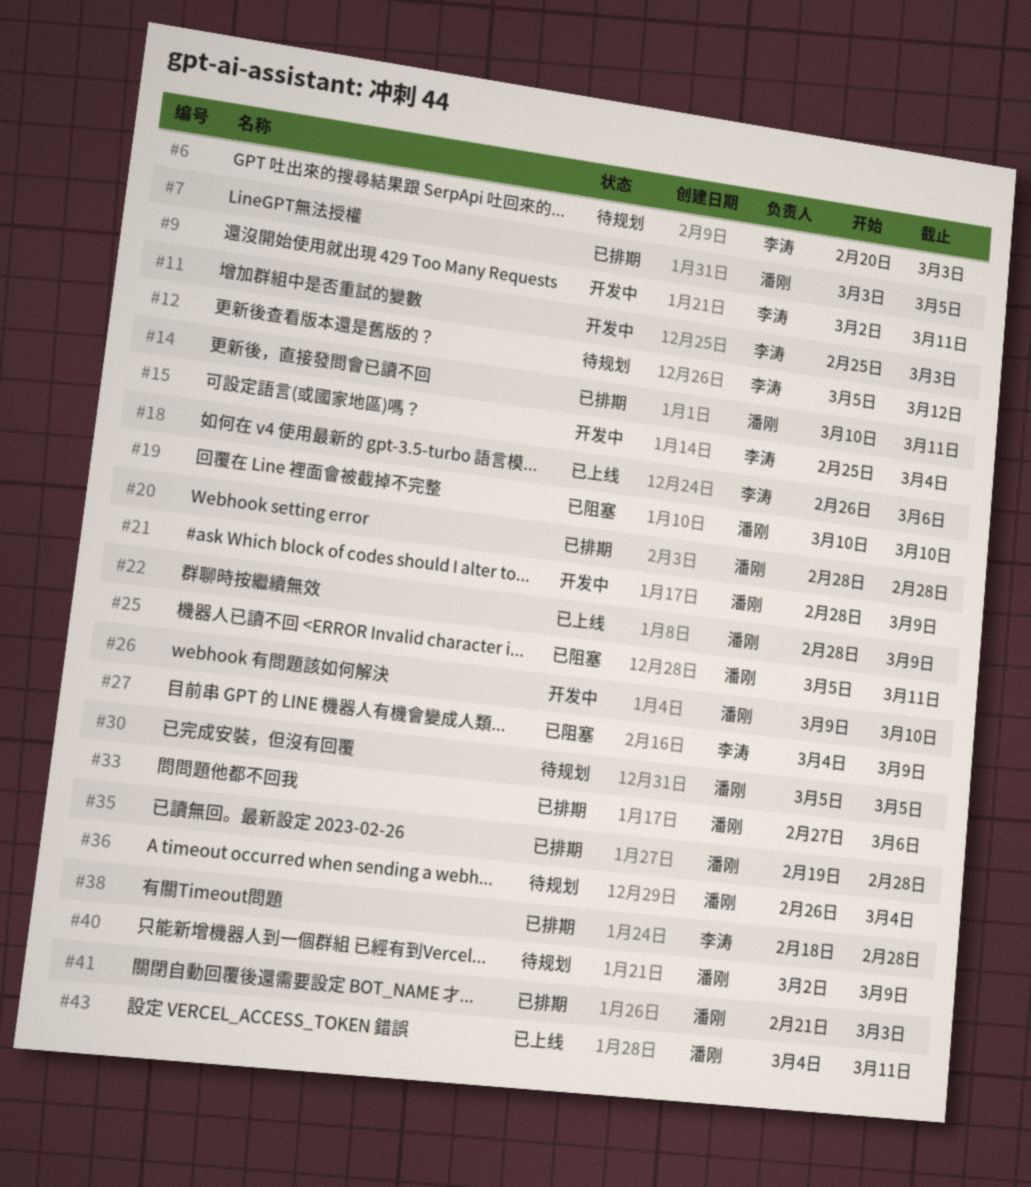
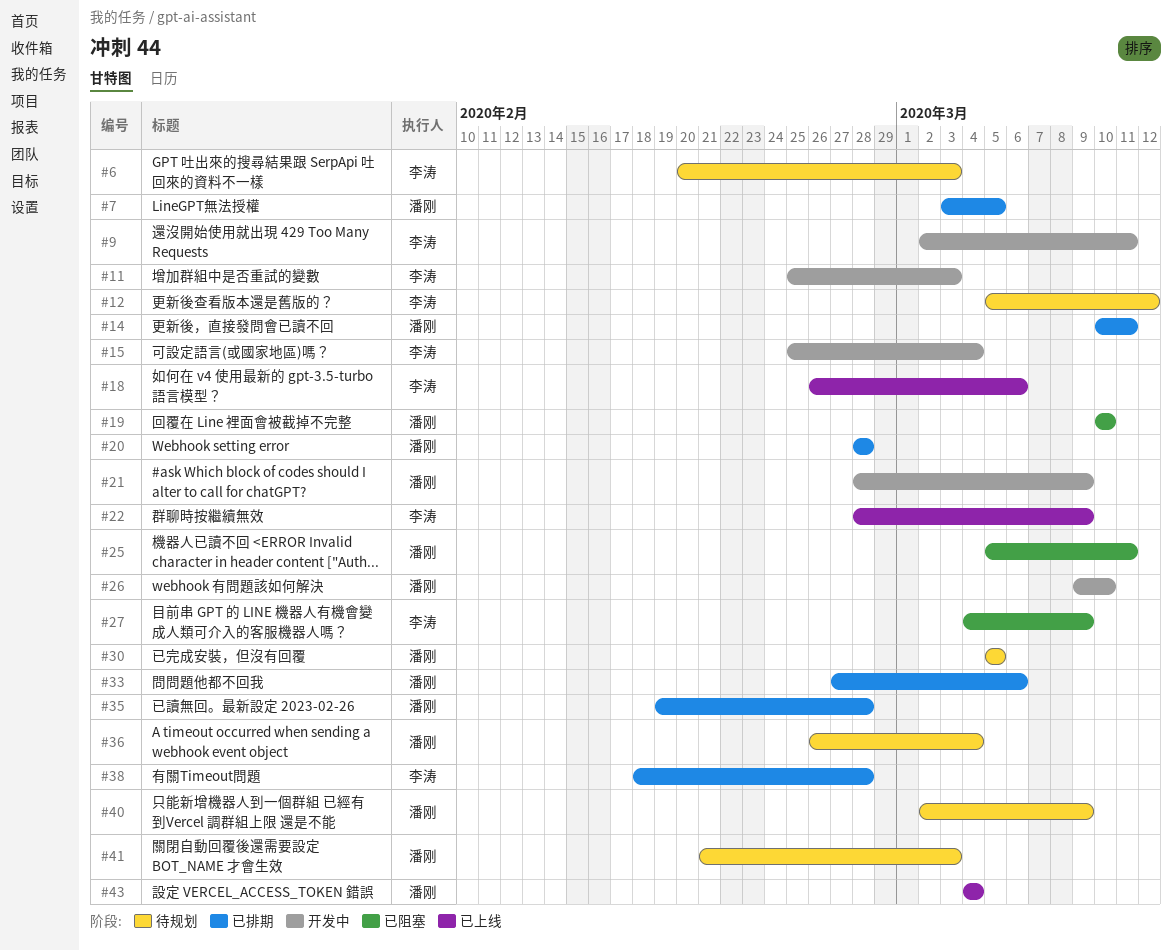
#22, owner: 潘刚 -> 李涛
#41, status: 已排期 -> 待规划
#43, due: Mar 11 -> Mar 4

